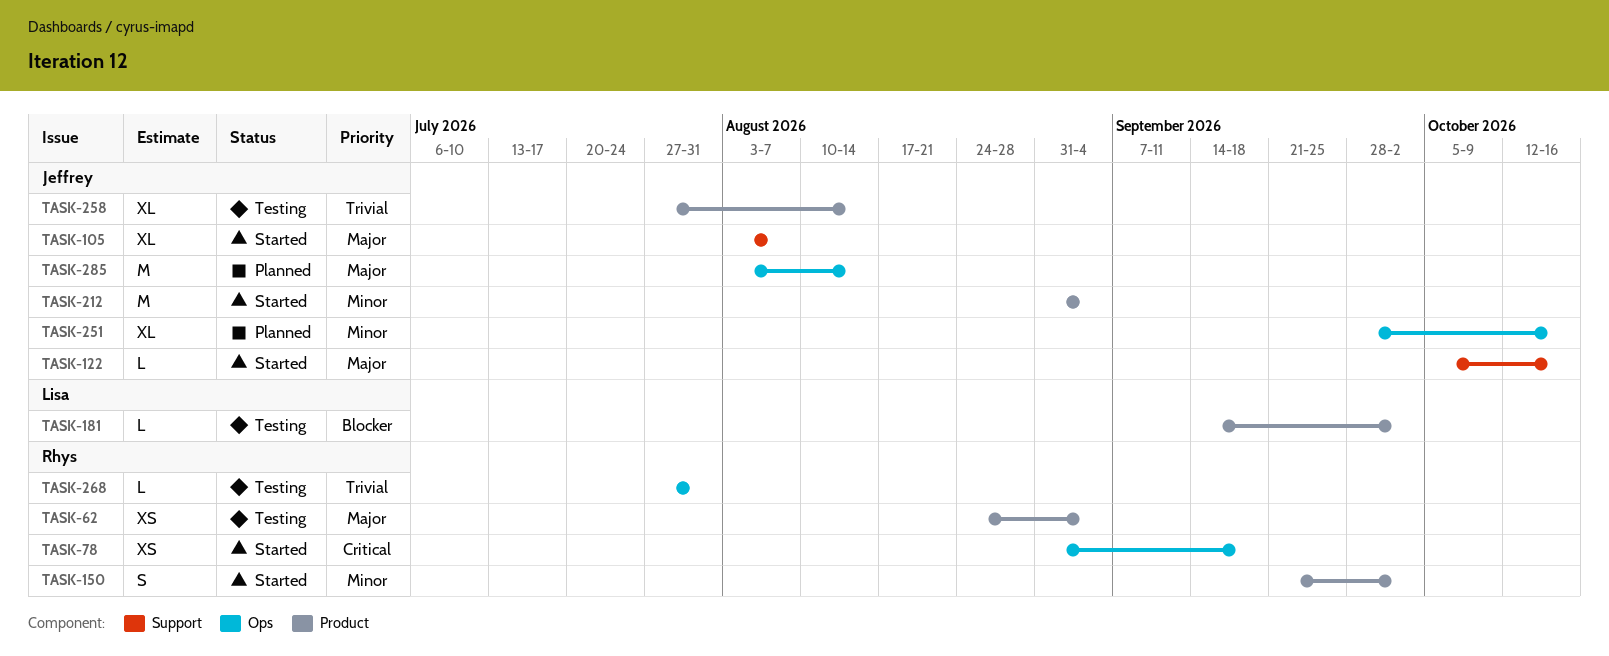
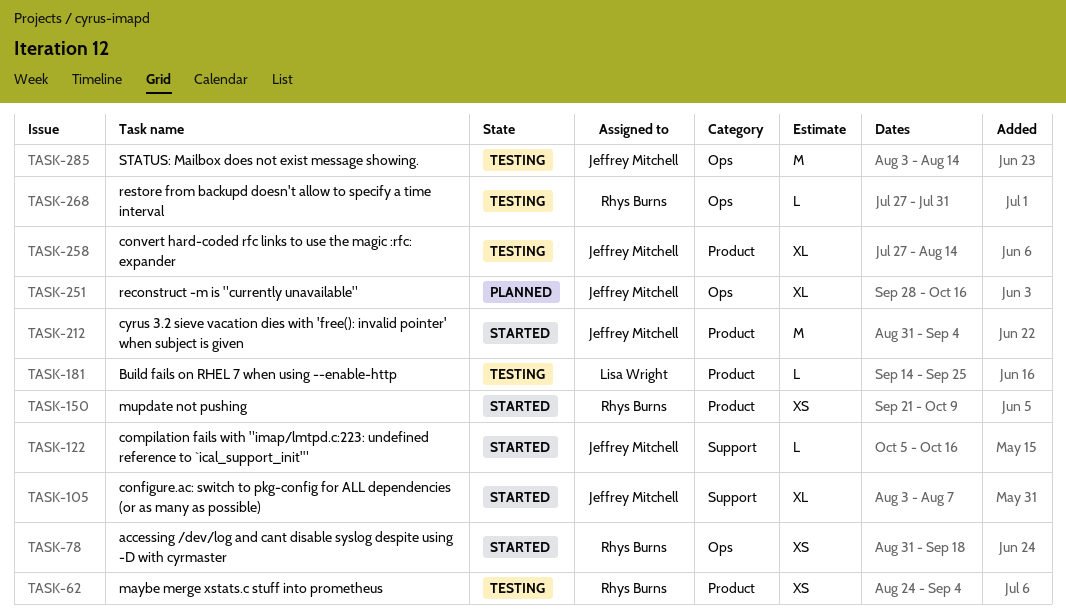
TASK-150, estimate: S -> XS
TASK-150, due: Oct 2 -> Oct 9
TASK-181, due: Oct 2 -> Sep 25
TASK-285, status: Planned -> Testing

